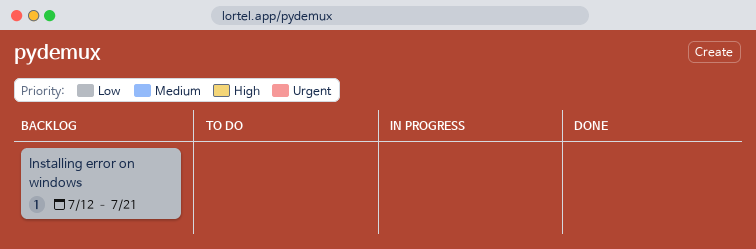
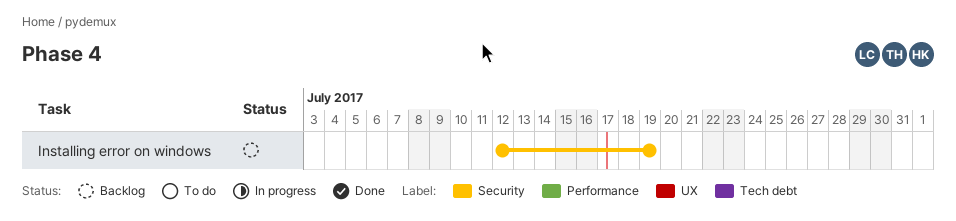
Installing error on windows, due: Jul 21 -> Jul 19

